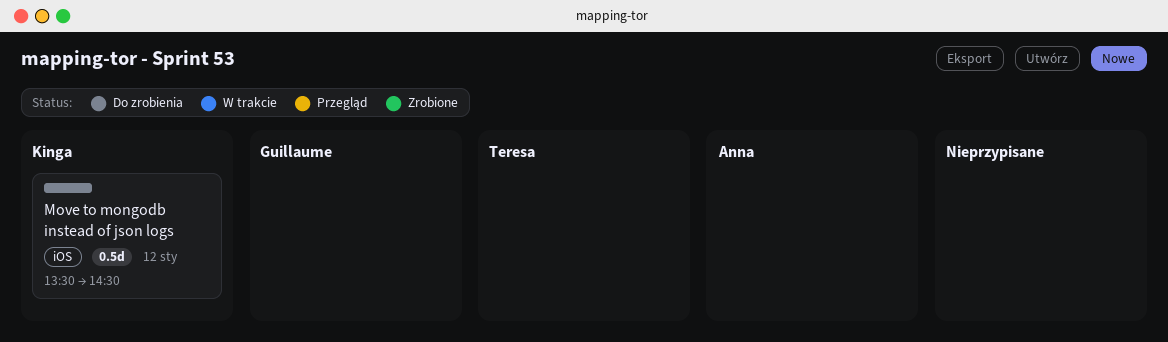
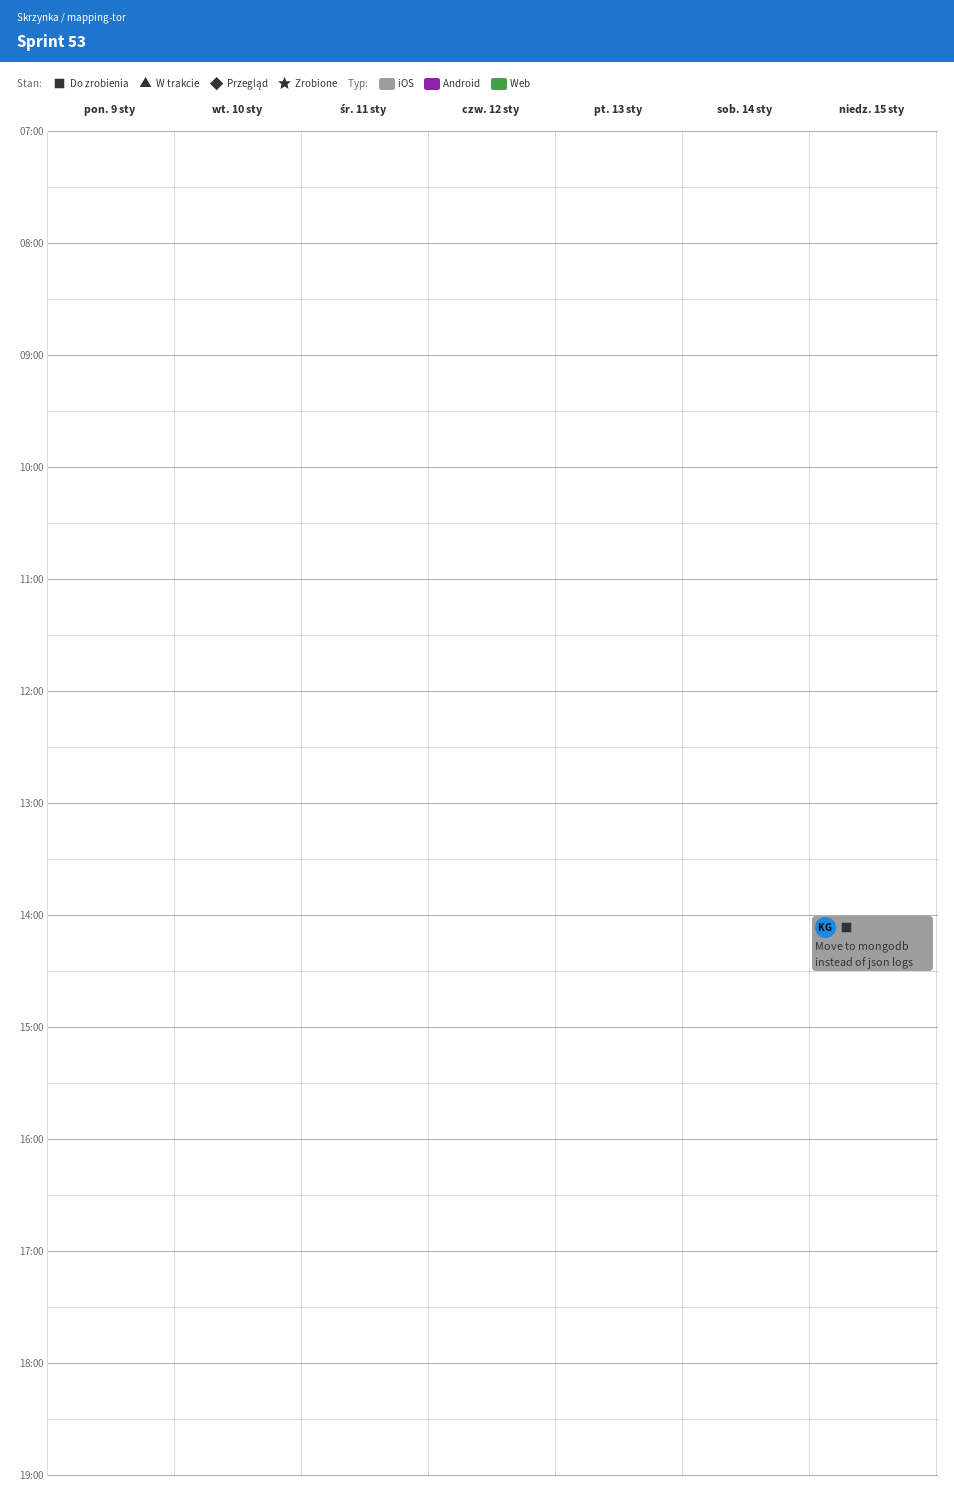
Move to mongodb instead of json logs, day: Jan 12 -> Jan 15
Move to mongodb instead of json logs, begins: 13:30 -> 14:00

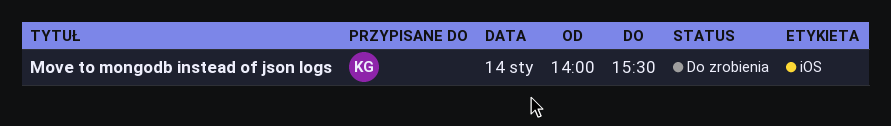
Move to mongodb instead of json logs, day: Jan 15 -> Jan 14
Move to mongodb instead of json logs, ends: 14:30 -> 15:30

